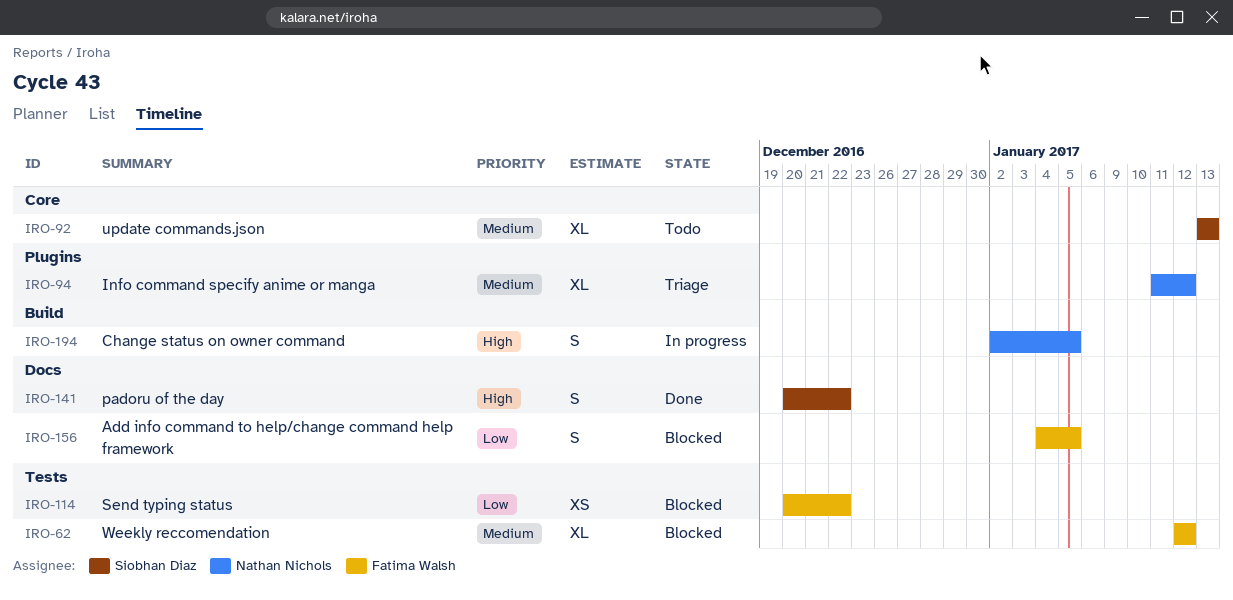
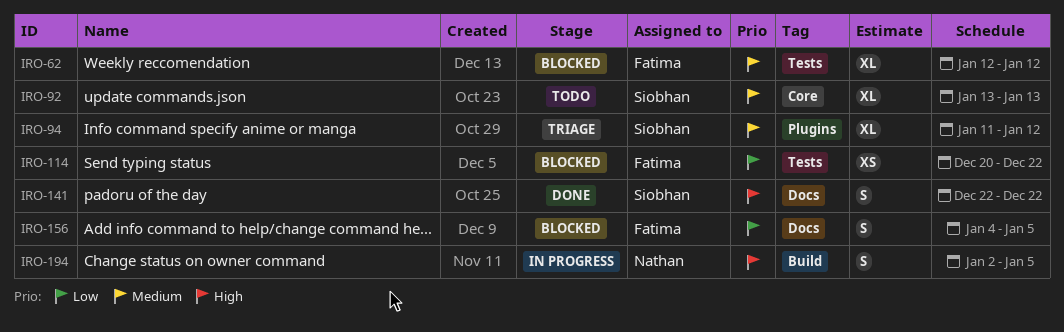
IRO-94, owner: Nathan Nichols -> Siobhan Diaz
IRO-141, start: Dec 20 -> Dec 22

